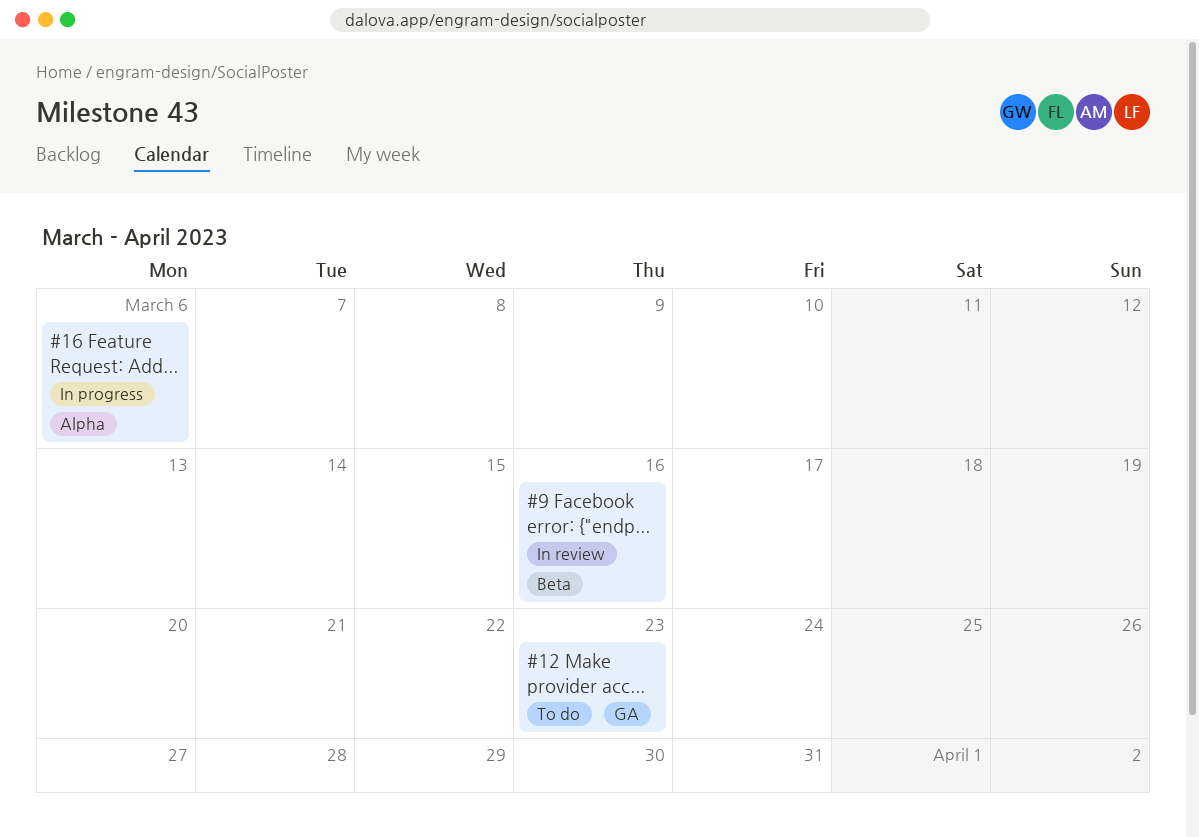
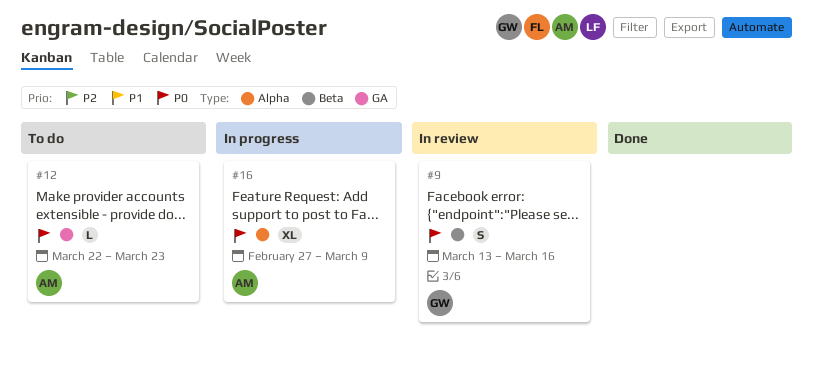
#16, due: Mar 6 -> Mar 9

